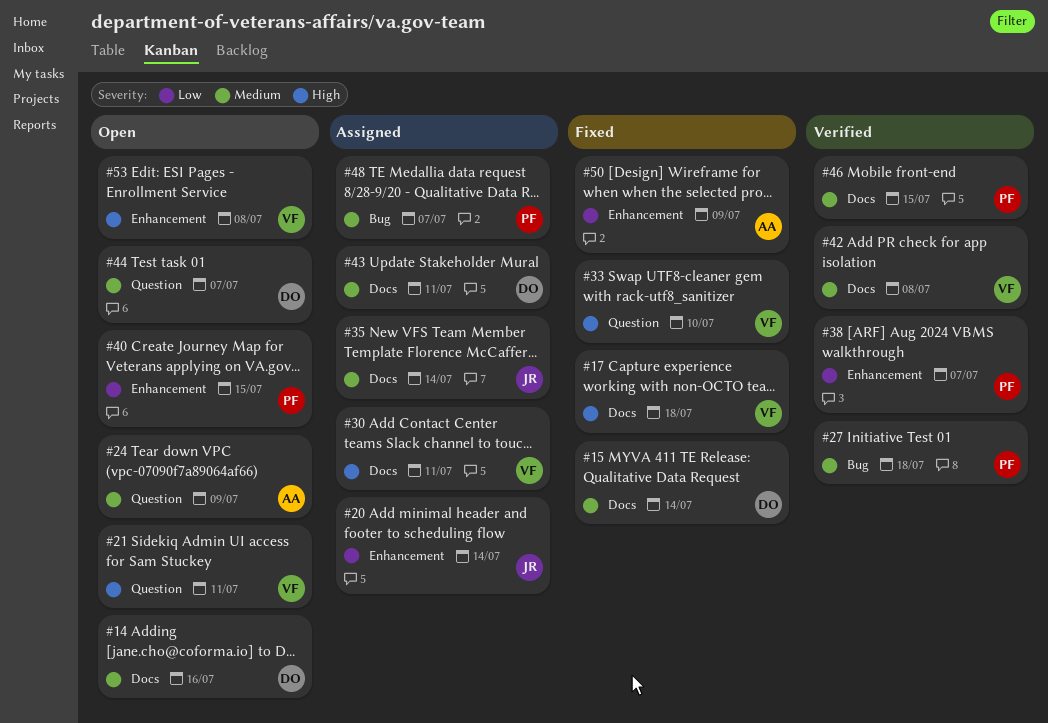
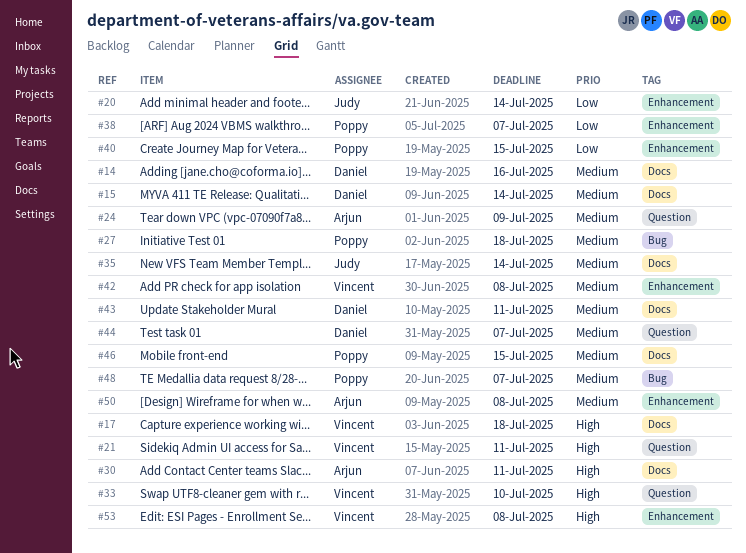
#30, owner: Vincent -> Arjun
#42, label: Docs -> Enhancement
#50, priority: Low -> Medium
#50, due: Jul 9 -> Jul 8

